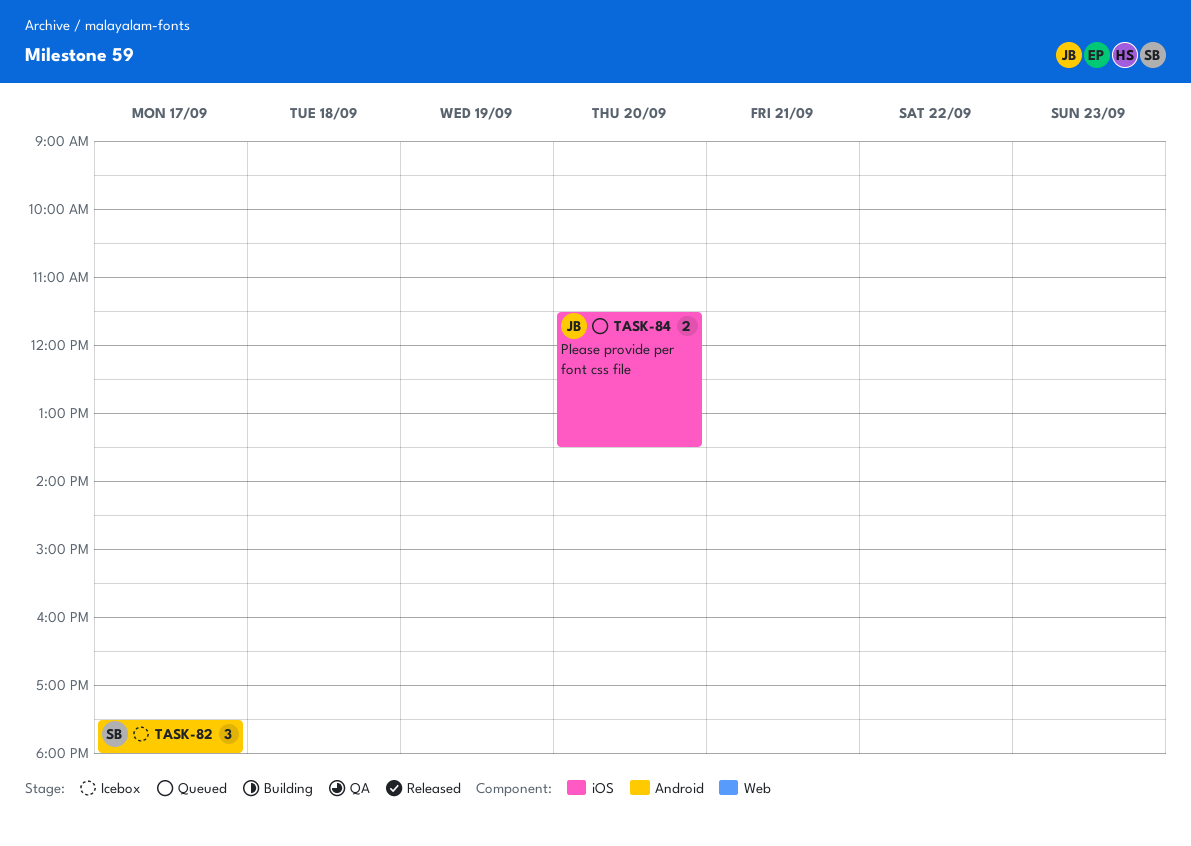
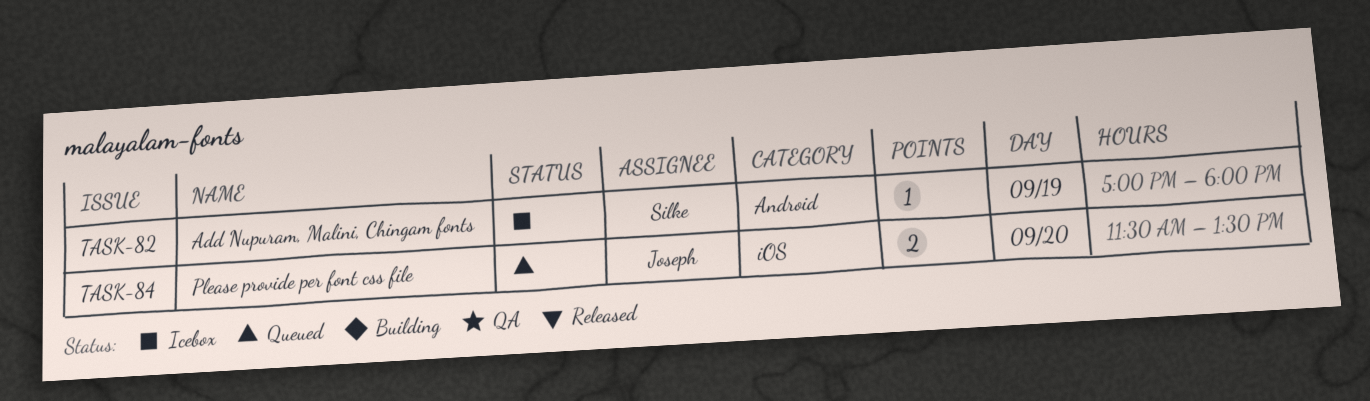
TASK-82, estimate: 3 -> 1
TASK-82, day: Sep 17 -> Sep 19
TASK-82, begins: 17:30 -> 17:00

